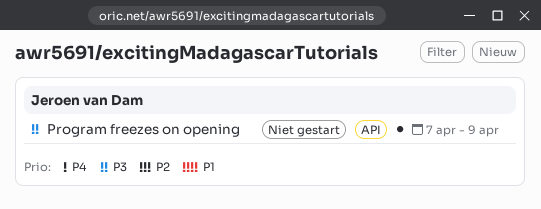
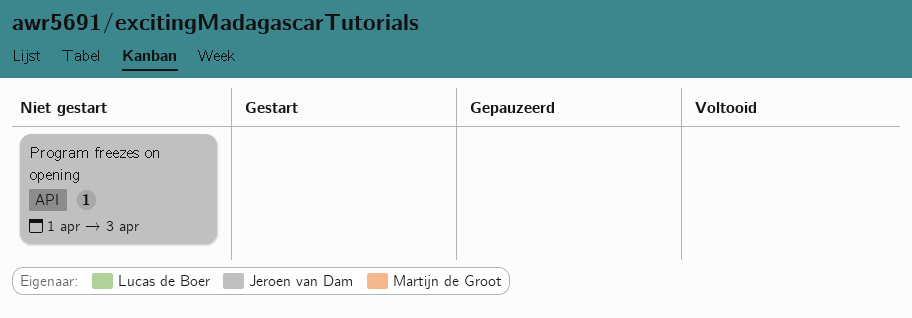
Program freezes on opening, start: Apr 7 -> Apr 1
Program freezes on opening, due: Apr 9 -> Apr 3

